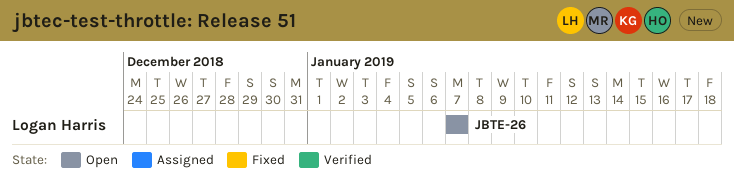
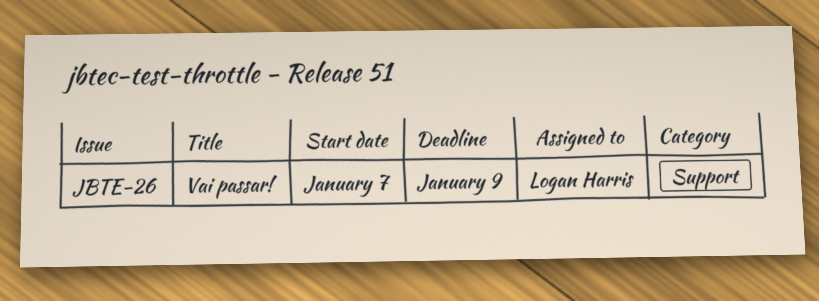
JBTE-26, due: Jan 7 -> Jan 9

